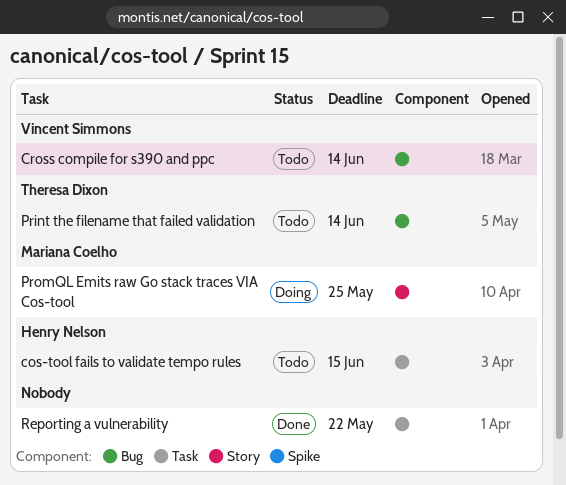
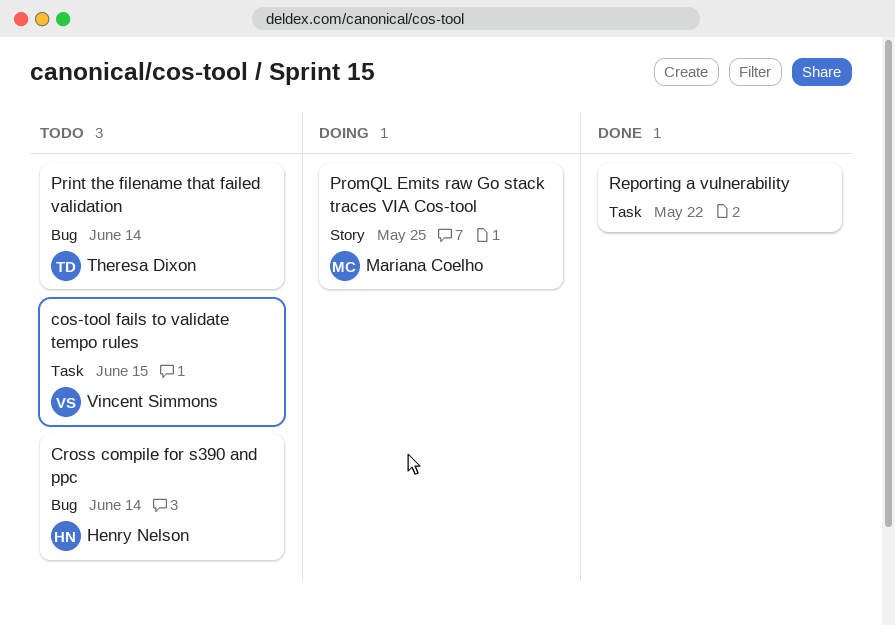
cos-tool fails to validate tempo rules, owner: Henry Nelson -> Vincent Simmons
Cross compile for s390 and ppc, owner: Vincent Simmons -> Henry Nelson

